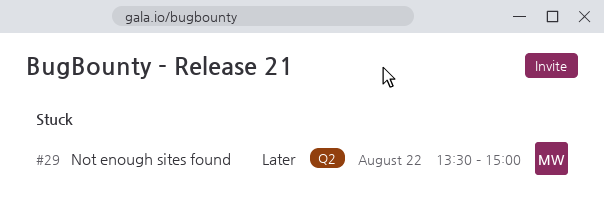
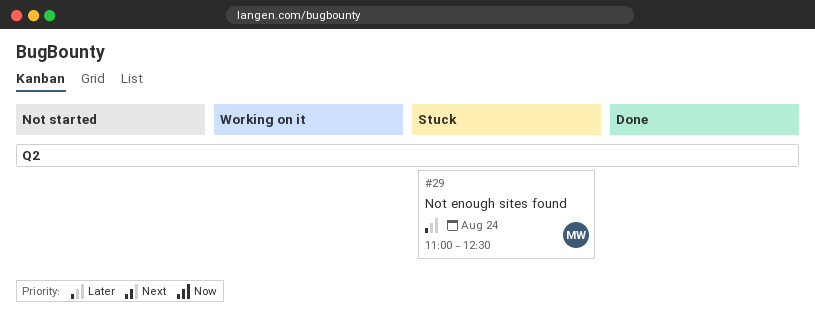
#29, day: Aug 22 -> Aug 24
#29, begins: 13:30 -> 11:00
#29, ends: 15:00 -> 12:30

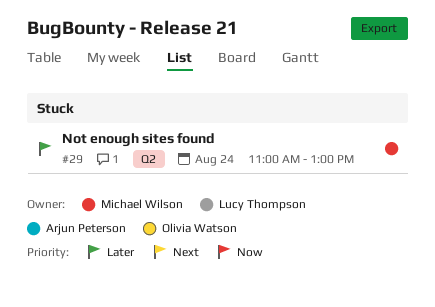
#29, ends: 12:30 -> 13:00

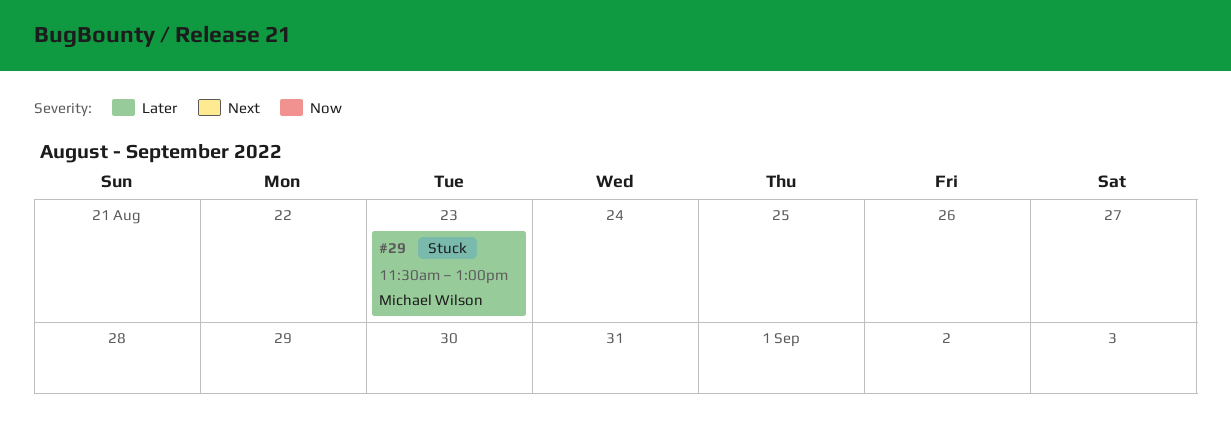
#29, day: Aug 24 -> Aug 23
#29, begins: 11:00 -> 11:30

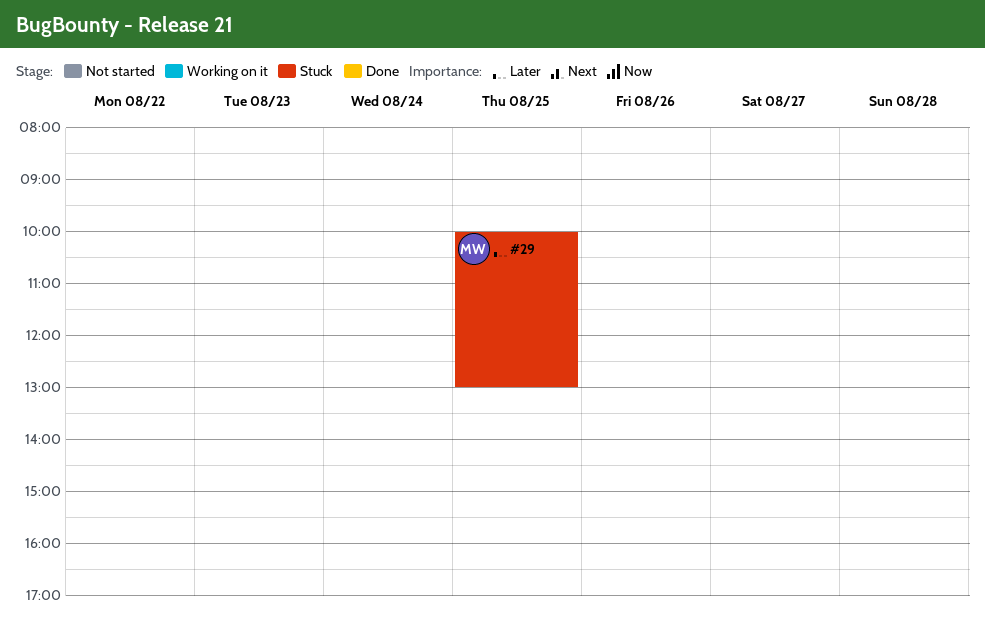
#29, day: Aug 23 -> Aug 25
#29, begins: 11:30 -> 10:00

